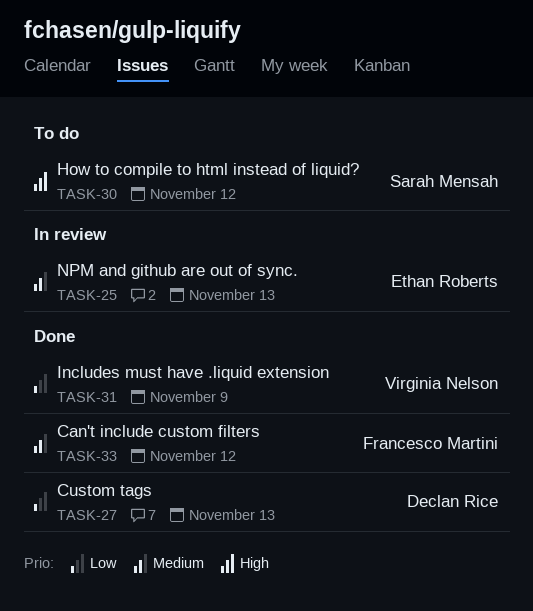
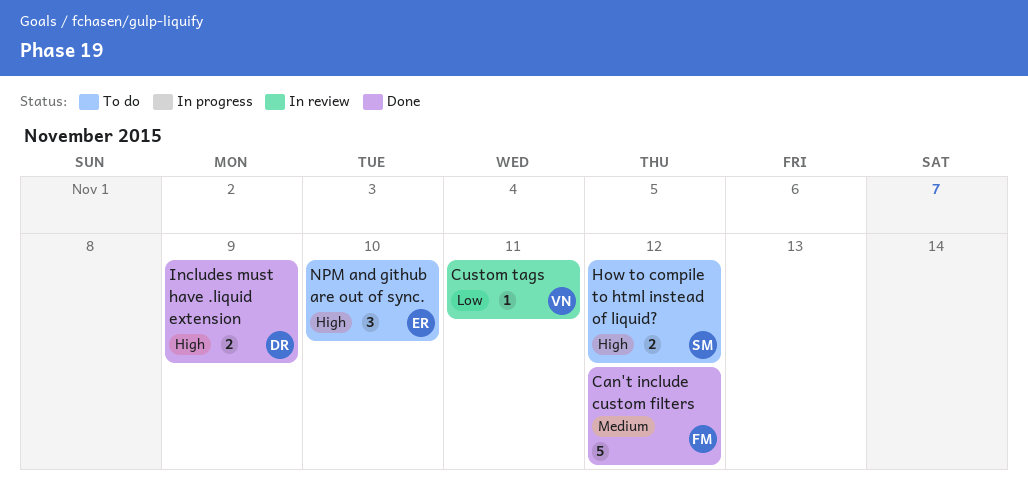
Custom tags, status: Done -> In review
Custom tags, owner: Declan Rice -> Virginia Nelson
Custom tags, due: Nov 13 -> Nov 11
Includes must have .liquid extension, owner: Virginia Nelson -> Declan Rice
Includes must have .liquid extension, priority: Low -> High
NPM and github are out of sync., status: In review -> To do
NPM and github are out of sync., priority: Medium -> High
NPM and github are out of sync., due: Nov 13 -> Nov 10

